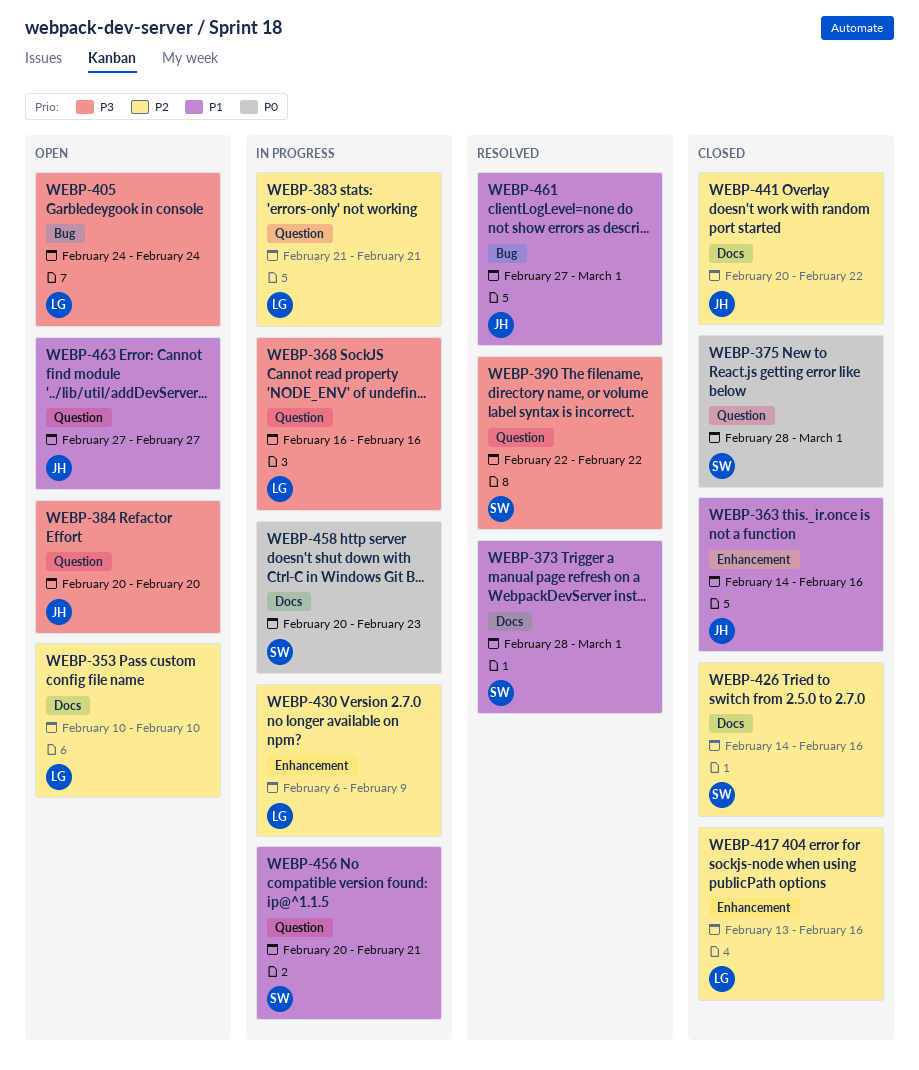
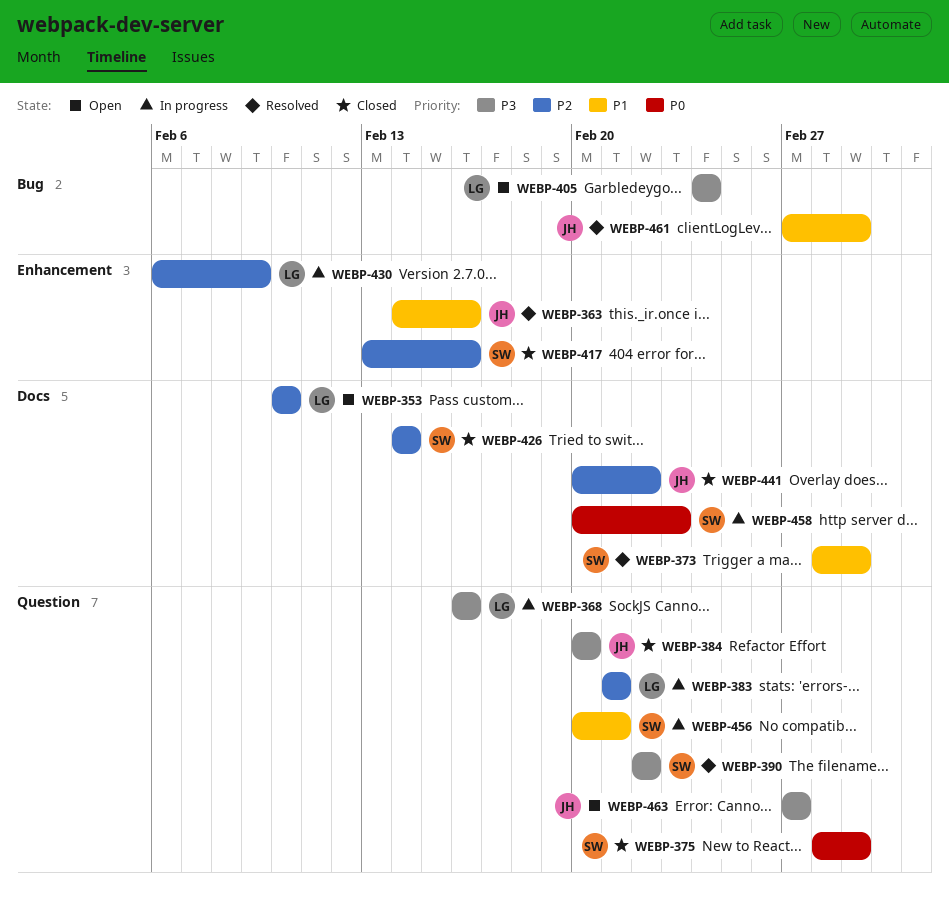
WEBP-363, status: Closed -> Resolved
WEBP-384, status: Open -> Closed
WEBP-417, owner: LG -> SW
WEBP-426, due: Feb 16 -> Feb 14
WEBP-463, priority: P1 -> P3

